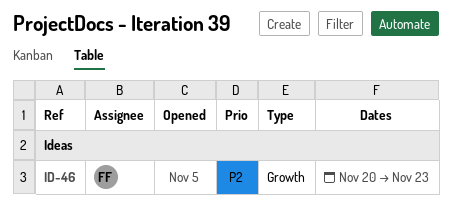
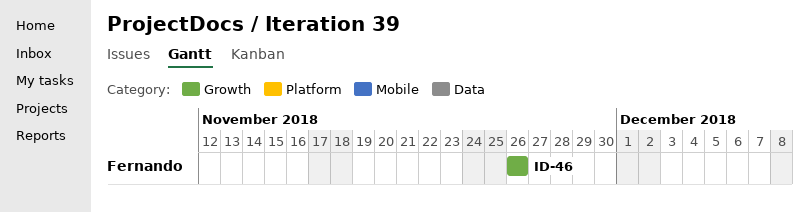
ID-46, start: Nov 20 -> Nov 26
ID-46, due: Nov 23 -> Nov 26

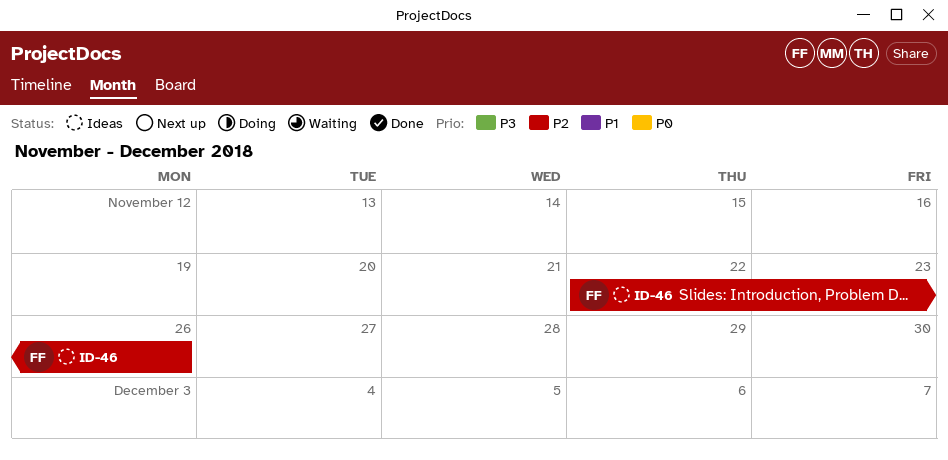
ID-46, start: Nov 26 -> Nov 22

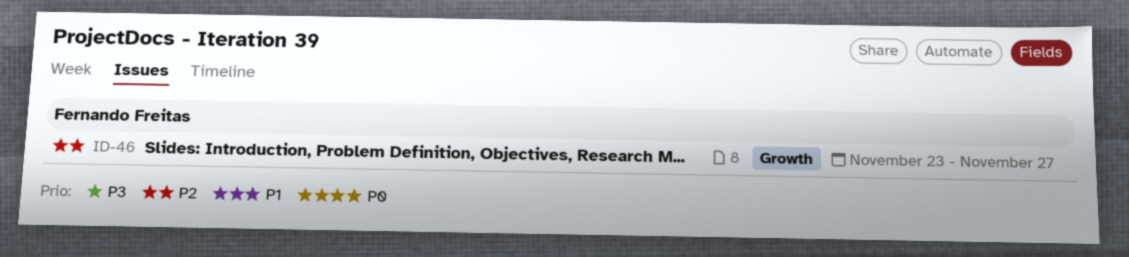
ID-46, start: Nov 22 -> Nov 23
ID-46, due: Nov 26 -> Nov 27

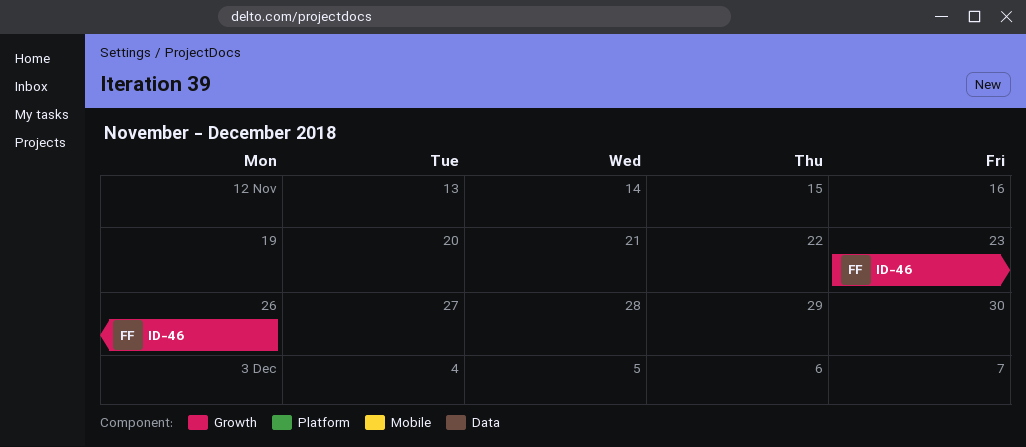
ID-46, due: Nov 27 -> Nov 26

